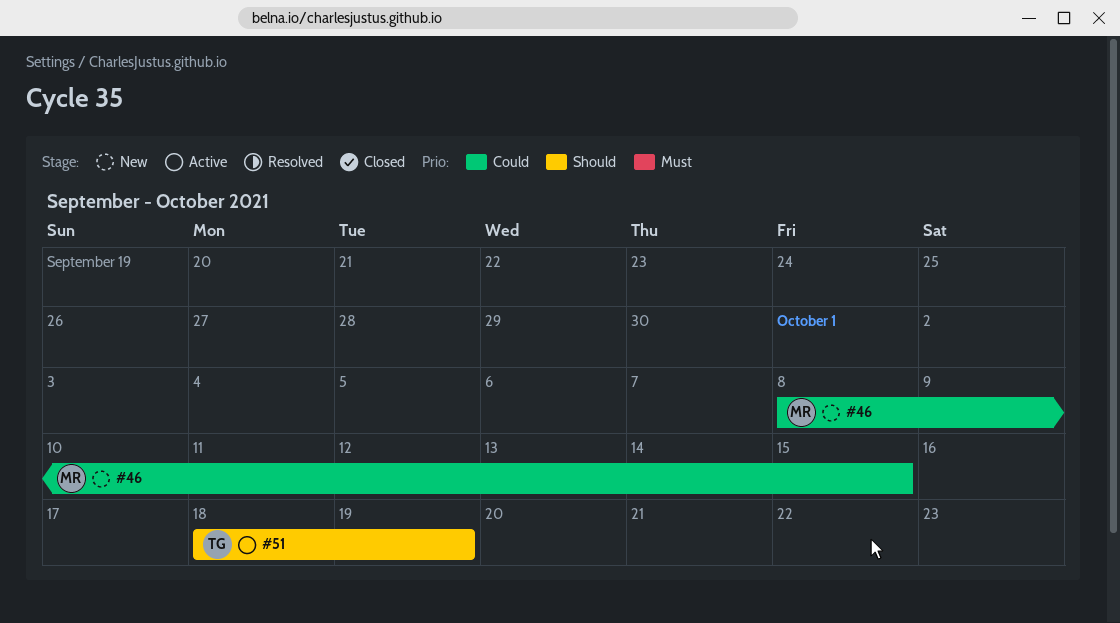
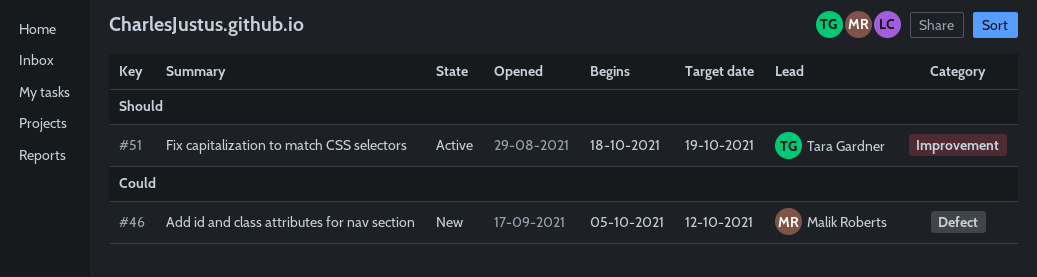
#46, start: Oct 8 -> Oct 5
#46, due: Oct 15 -> Oct 12

